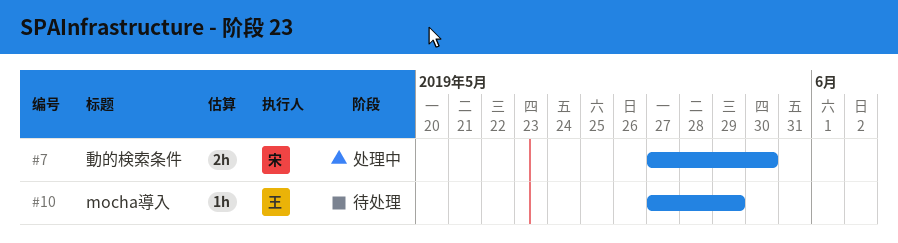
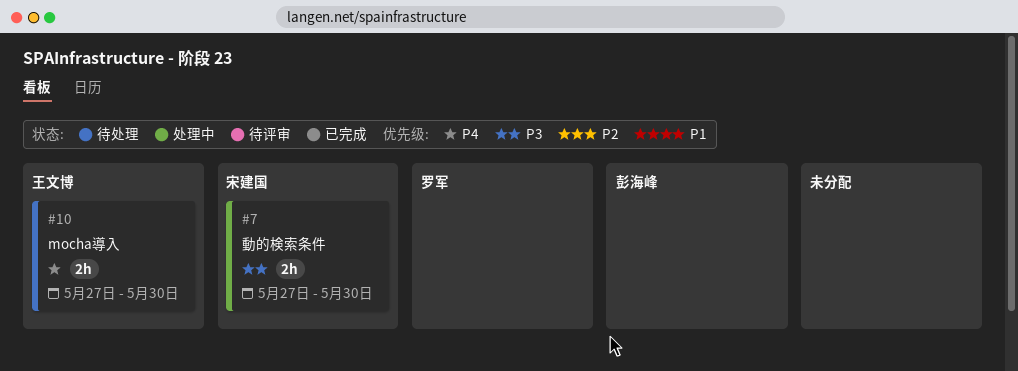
#10, estimate: 1h -> 2h
#10, due: May 29 -> May 30

